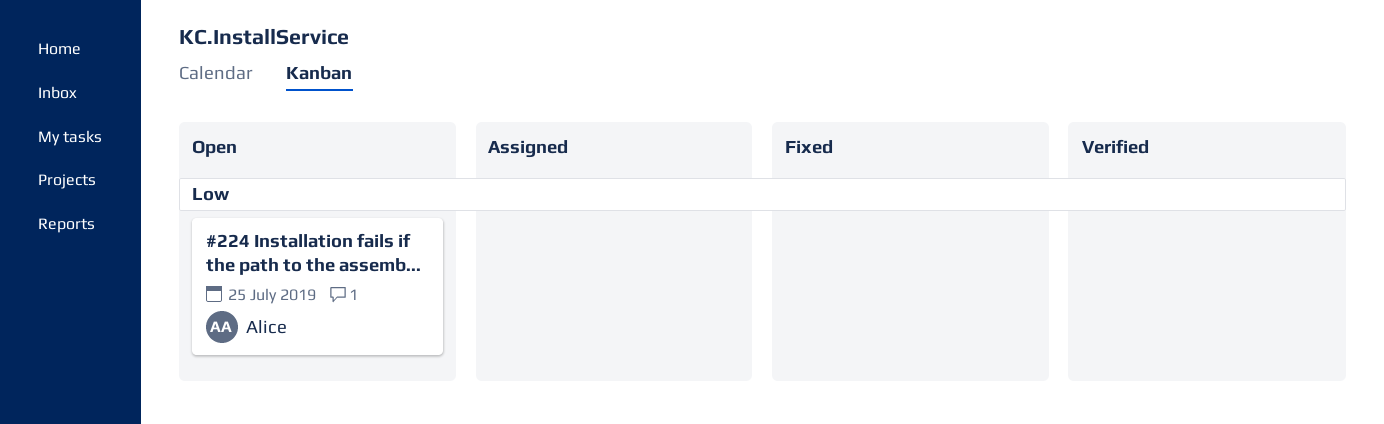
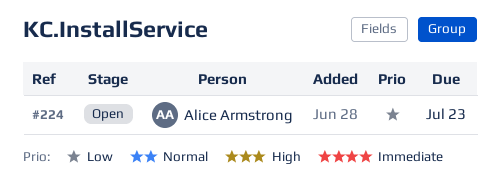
#224, due: Jul 25 -> Jul 23

